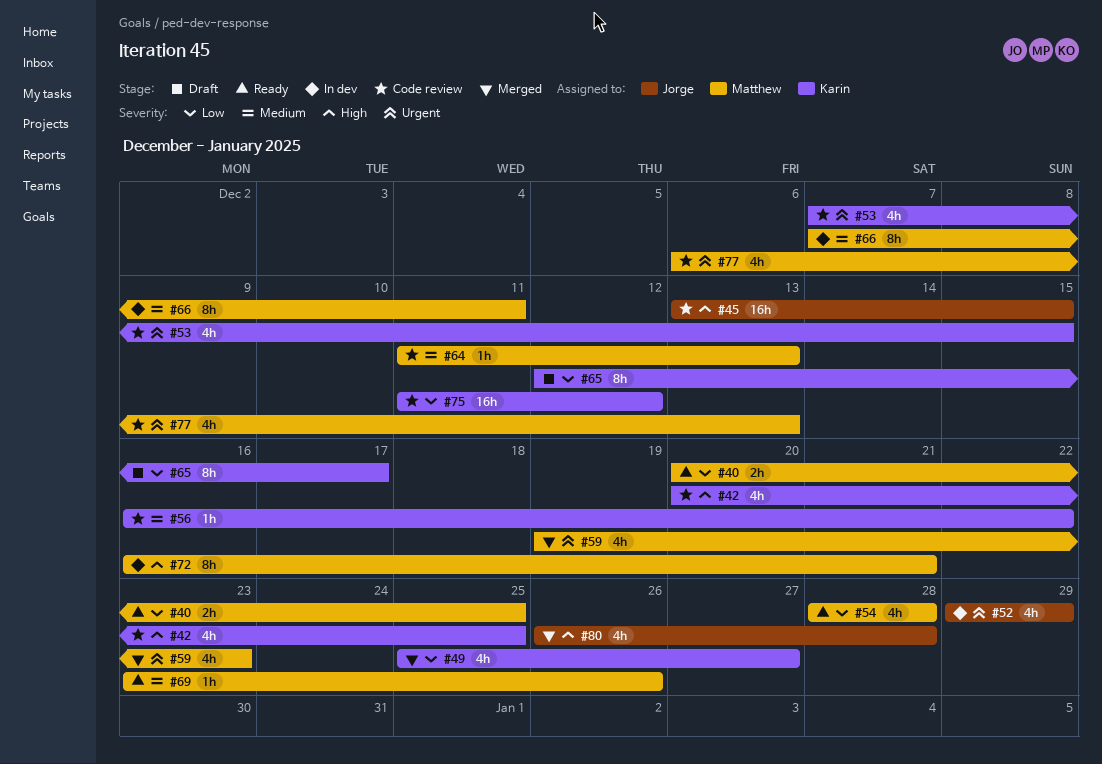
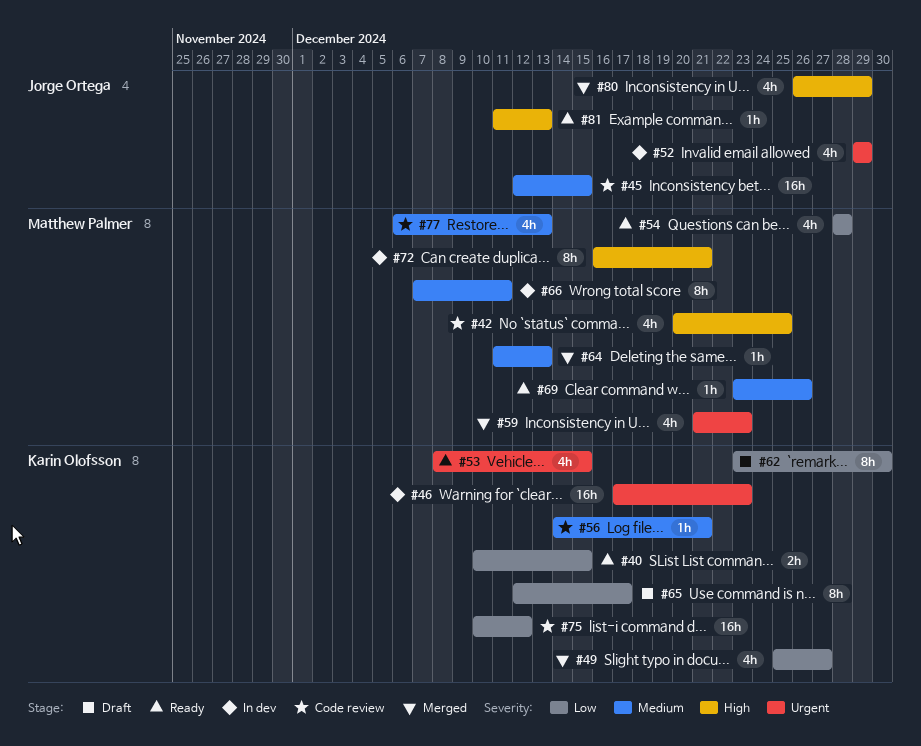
#40, owner: Matthew Palmer -> Karin Olofsson
#40, start: Dec 20 -> Dec 10
#40, due: Dec 25 -> Dec 15
#42, owner: Karin Olofsson -> Matthew Palmer
#45, priority: High -> Medium
#45, start: Dec 13 -> Dec 12
#46: none -> present
#53, status: Code review -> Ready
#53, start: Dec 7 -> Dec 8
#56, start: Dec 16 -> Dec 14
#56, due: Dec 22 -> Dec 21
#59, start: Dec 19 -> Dec 21
#62: none -> present
#64, status: Code review -> Merged
#75, start: Dec 11 -> Dec 10
#77, priority: Urgent -> Medium
#80, due: Dec 28 -> Dec 29
#81: none -> present

